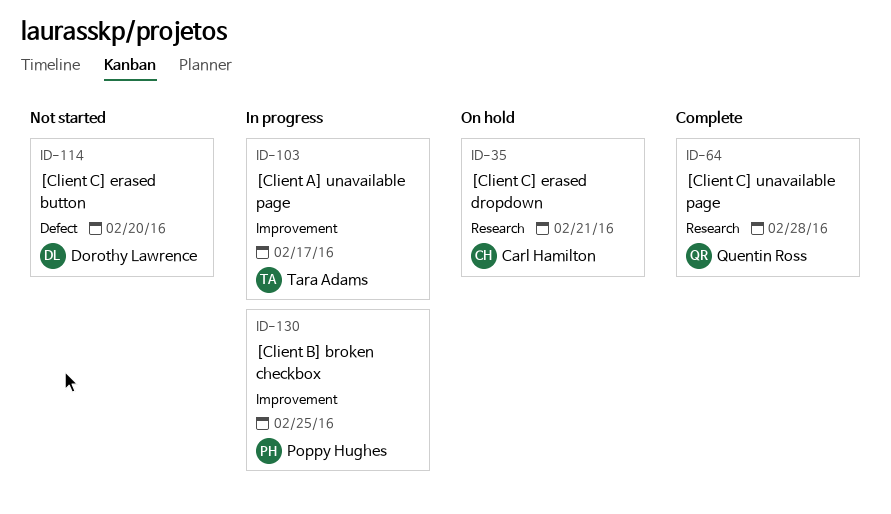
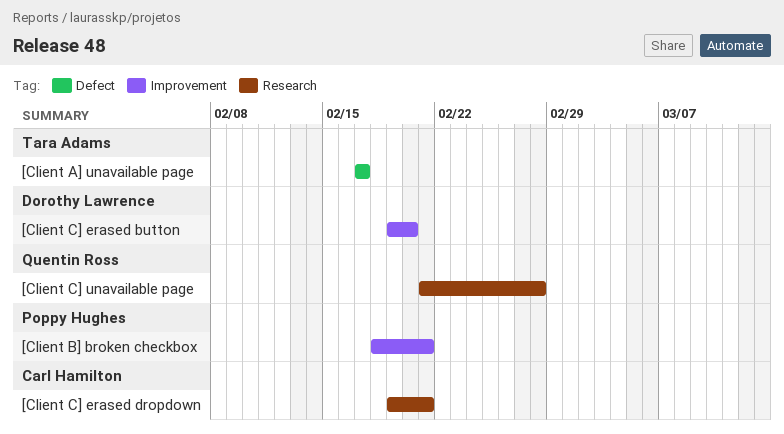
[Client A] unavailable page, label: Improvement -> Defect
[Client B] broken checkbox, due: Feb 25 -> Feb 21
[Client C] erased button, label: Defect -> Improvement

